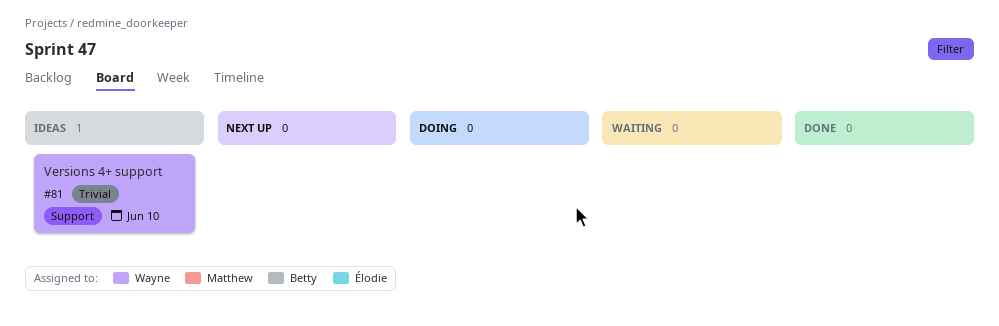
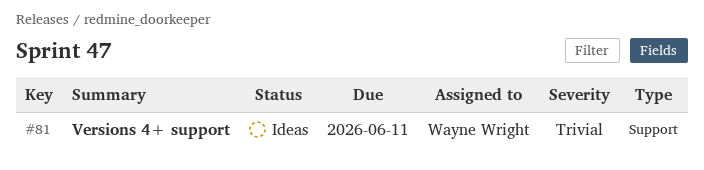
#81, due: Jun 10 -> Jun 11

